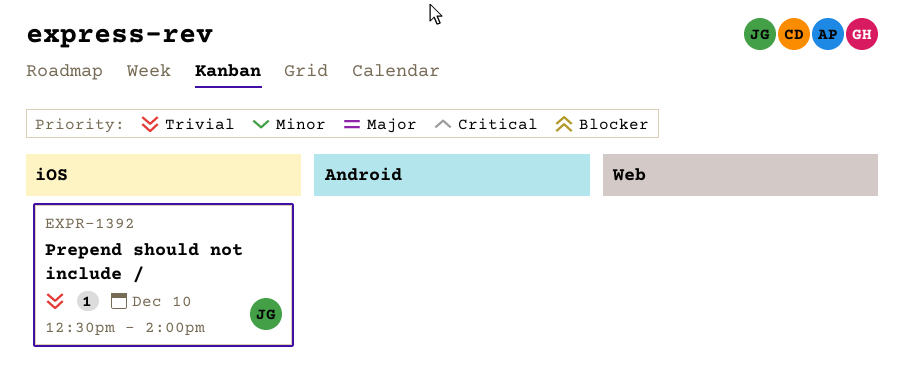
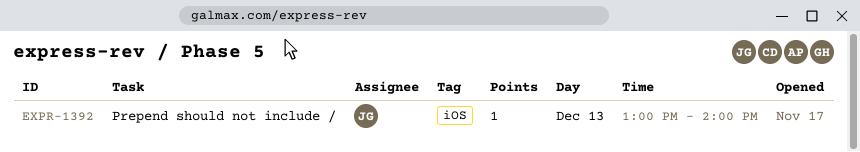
EXPR-1392, day: Dec 10 -> Dec 13
EXPR-1392, begins: 12:30 -> 13:00

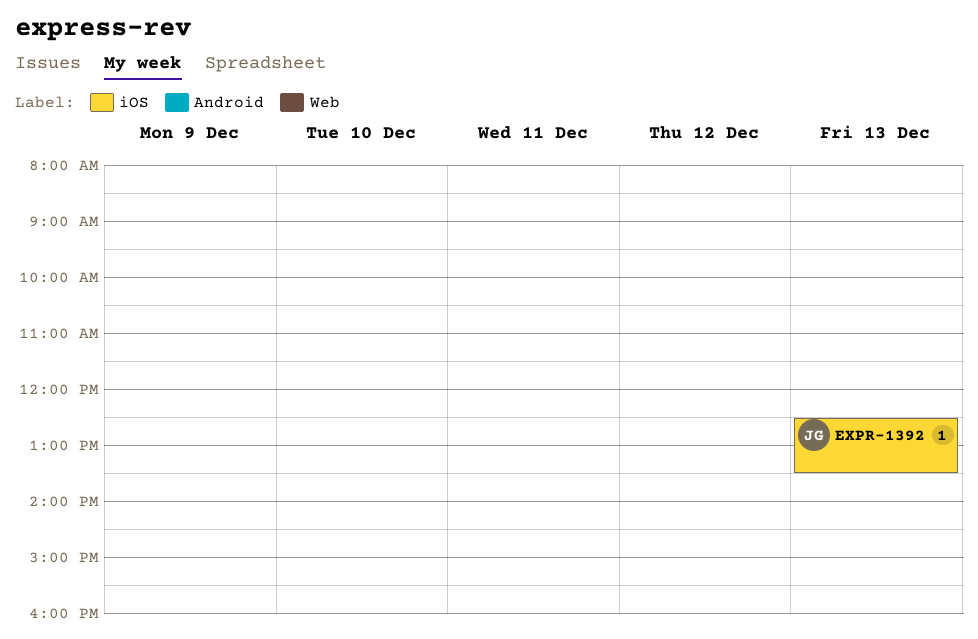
EXPR-1392, begins: 13:00 -> 12:30
EXPR-1392, ends: 14:00 -> 13:30

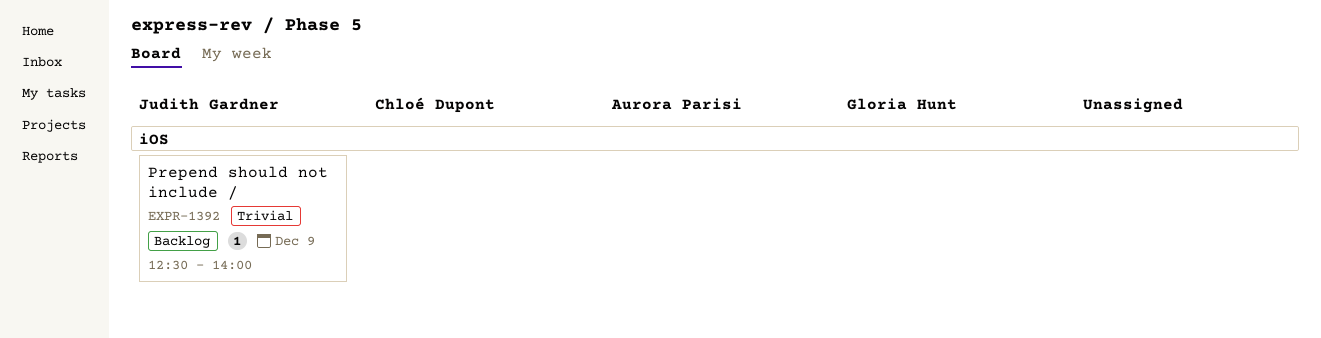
EXPR-1392, day: Dec 13 -> Dec 9
EXPR-1392, ends: 13:30 -> 14:00

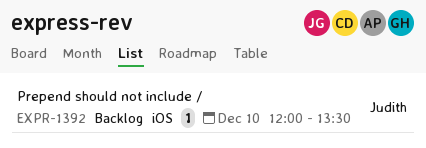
EXPR-1392, day: Dec 9 -> Dec 10
EXPR-1392, begins: 12:30 -> 12:00
EXPR-1392, ends: 14:00 -> 13:30

